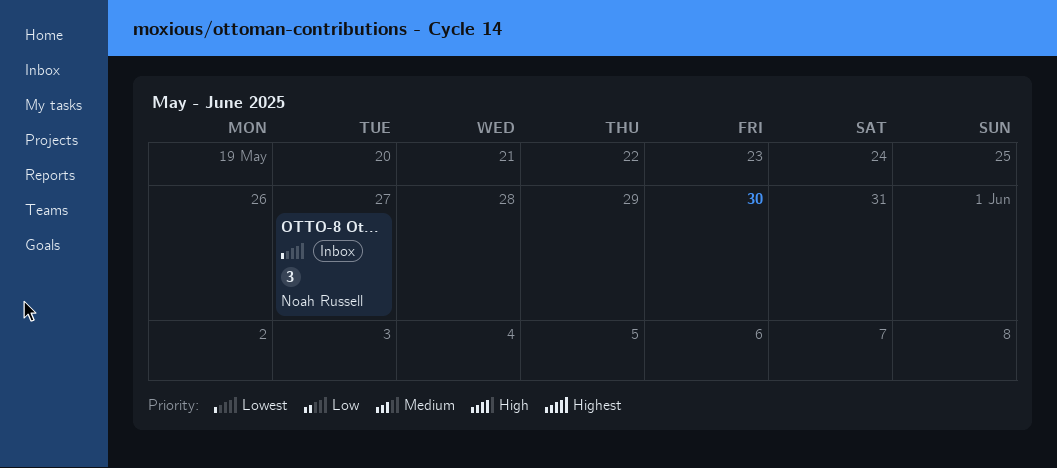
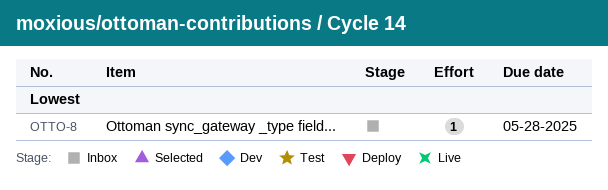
OTTO-8, estimate: 3 -> 1
OTTO-8, due: May 27 -> May 28

